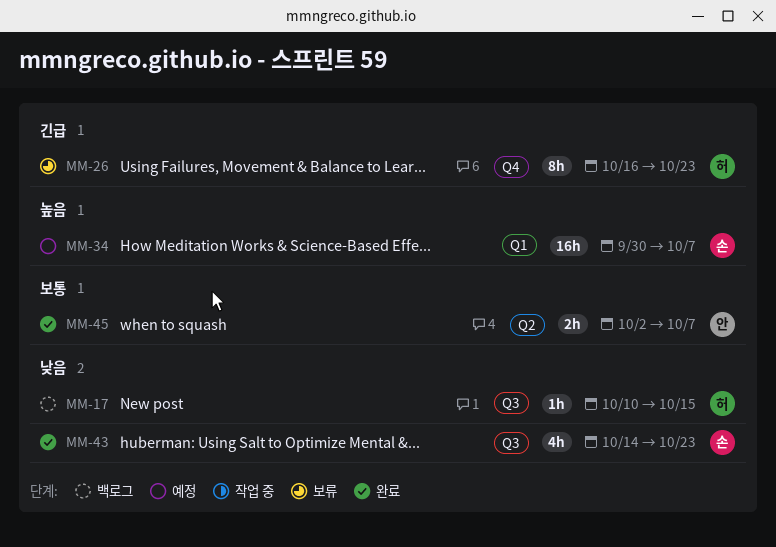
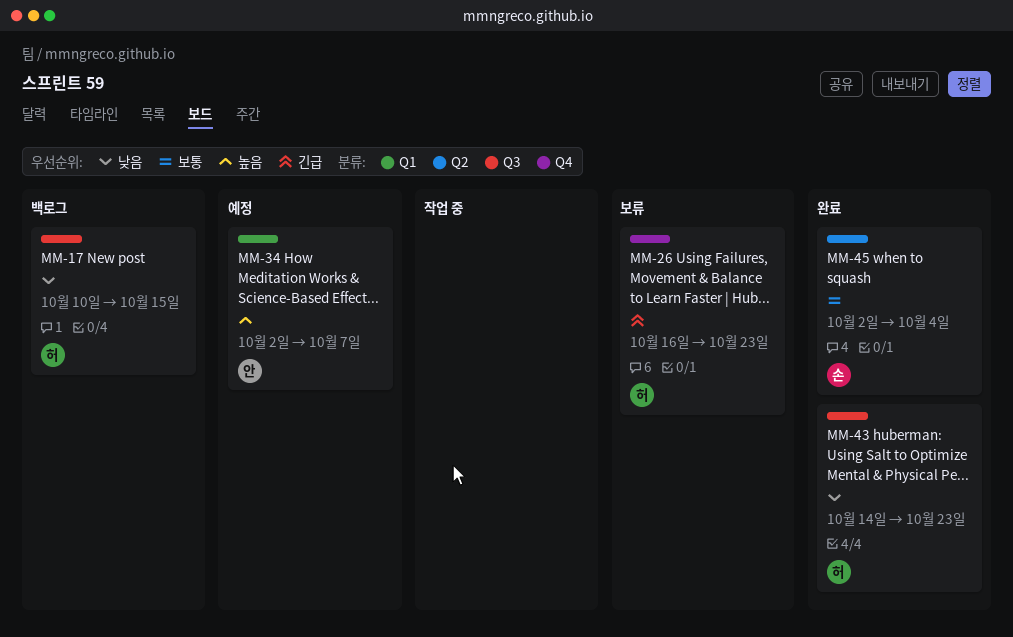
MM-34, owner: 손 -> 안
MM-34, start: Sep 30 -> Oct 2
MM-43, owner: 손 -> 허
MM-45, owner: 안 -> 손
MM-45, due: Oct 7 -> Oct 4

